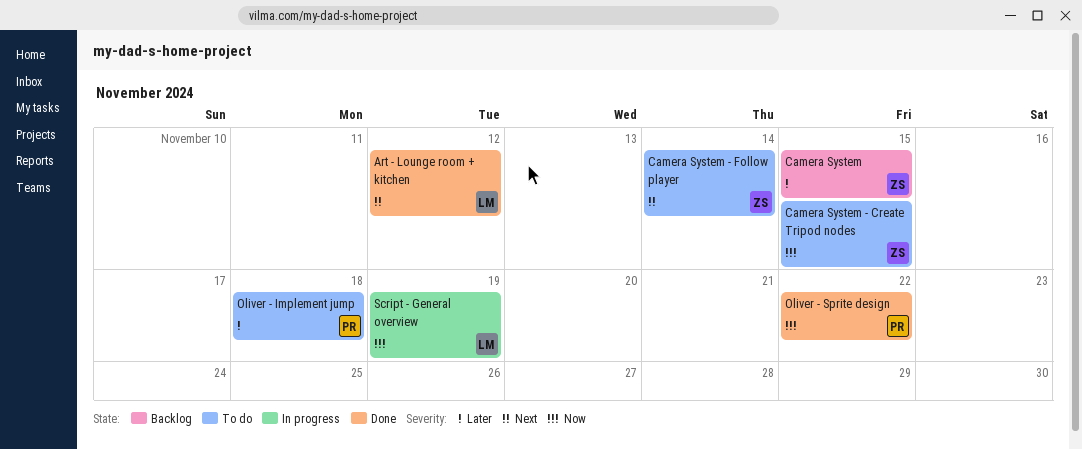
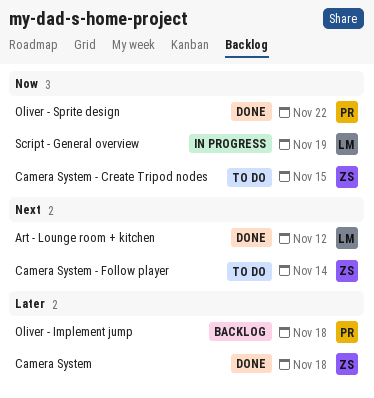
Camera System, status: Backlog -> Done
Camera System, due: Nov 15 -> Nov 18
Oliver - Implement jump, status: To do -> Backlog

